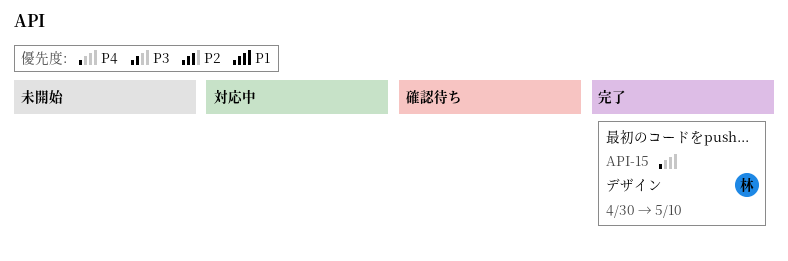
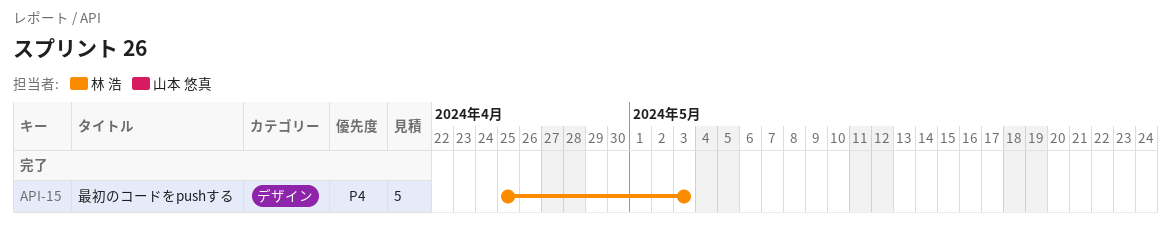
API-15, start: Apr 30 -> Apr 25
API-15, due: May 10 -> May 3

